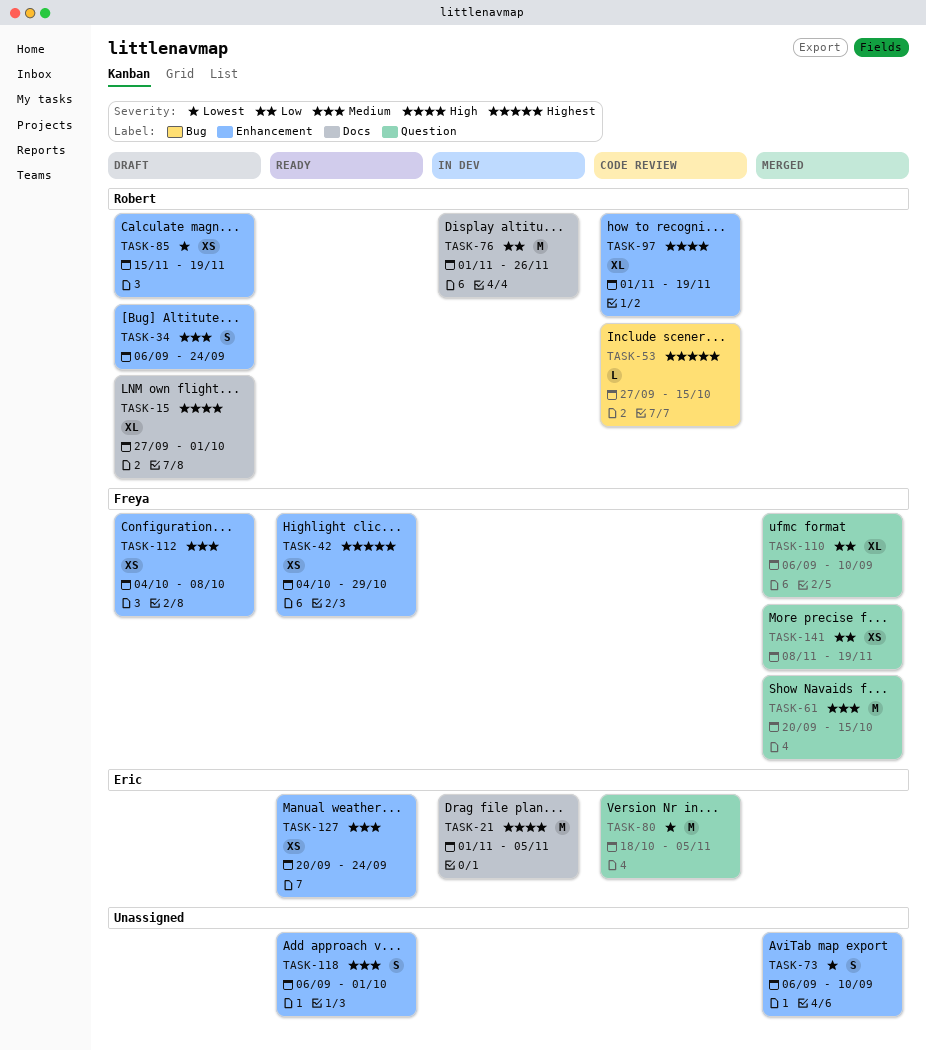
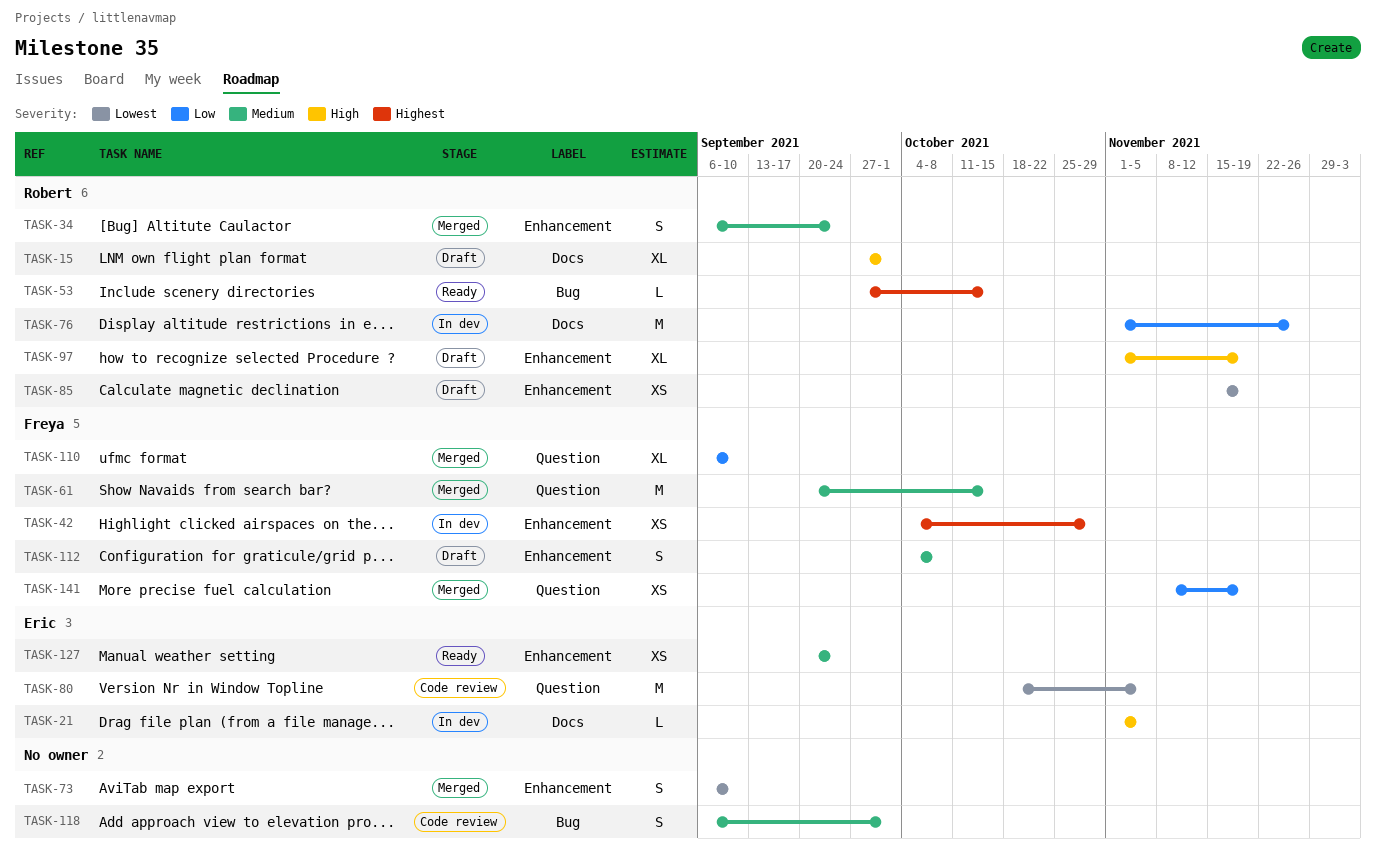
TASK-21, estimate: M -> L
TASK-34, status: Draft -> Merged
TASK-42, status: Ready -> In dev
TASK-53, status: Code review -> Ready
TASK-97, status: Code review -> Draft
TASK-112, estimate: XS -> S
TASK-118, status: Ready -> Code review
TASK-118, label: Enhancement -> Bug

